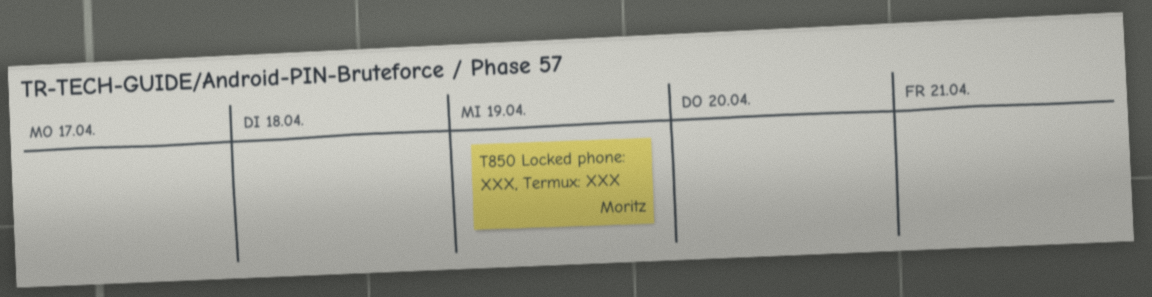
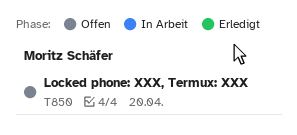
T850, due: Apr 19 -> Apr 20

